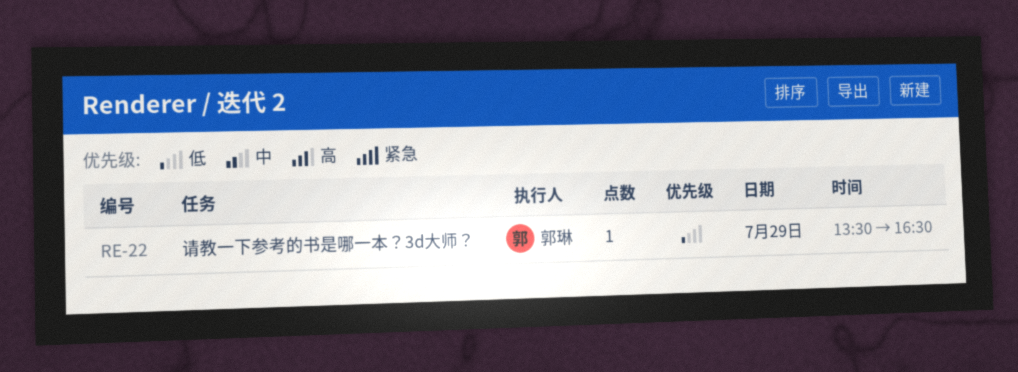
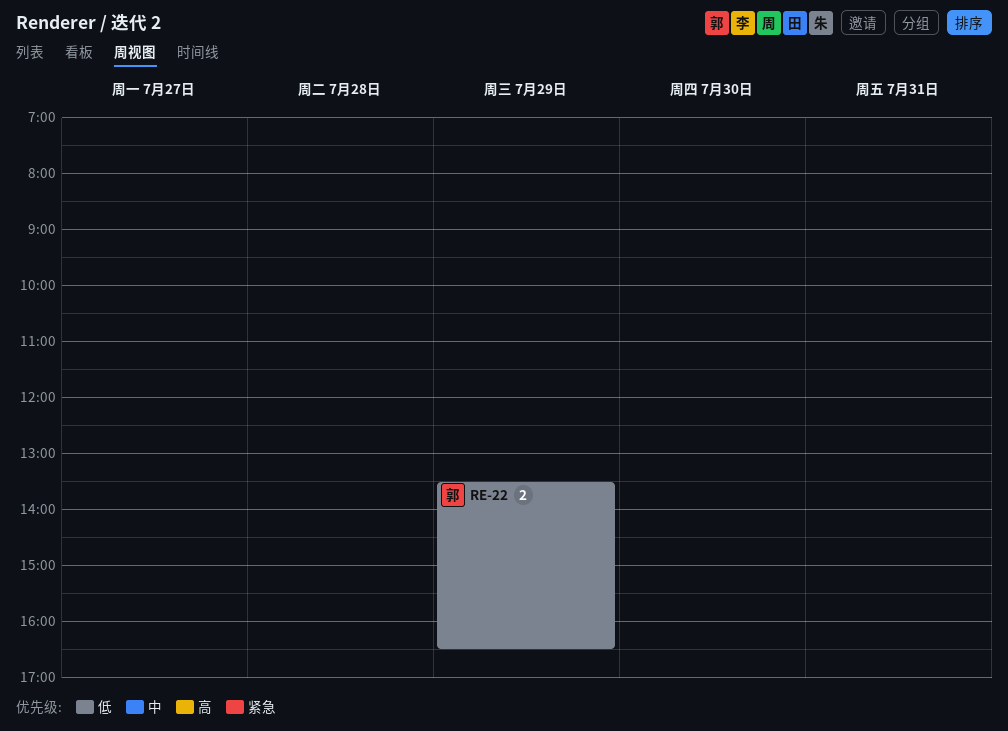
RE-22, estimate: 1 -> 2

